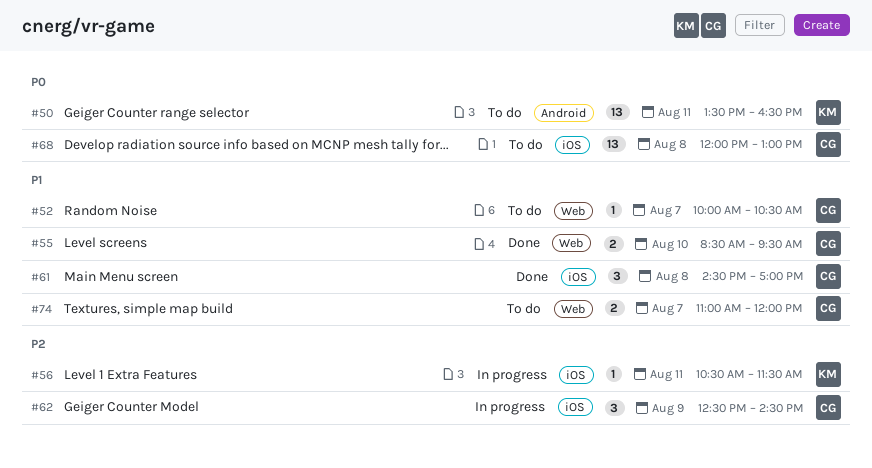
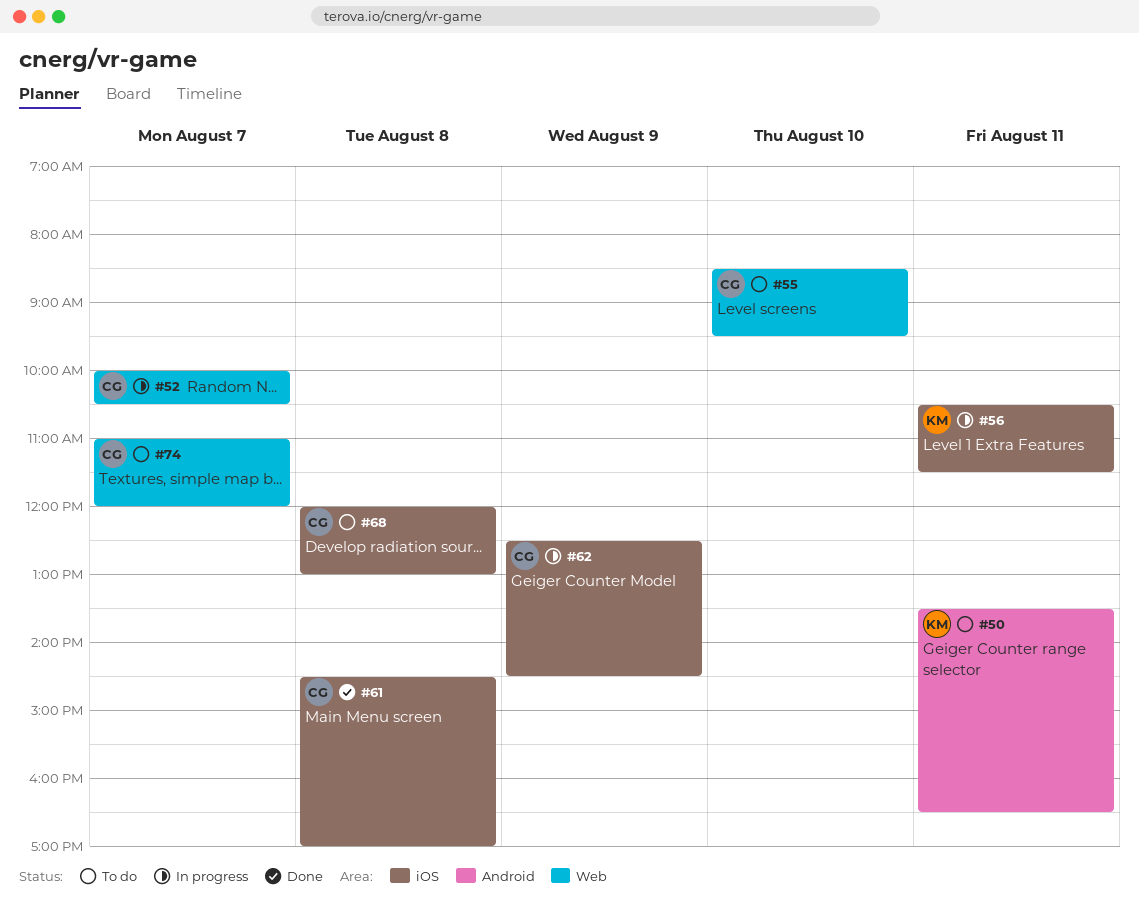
#52, status: To do -> In progress
#55, status: Done -> To do

